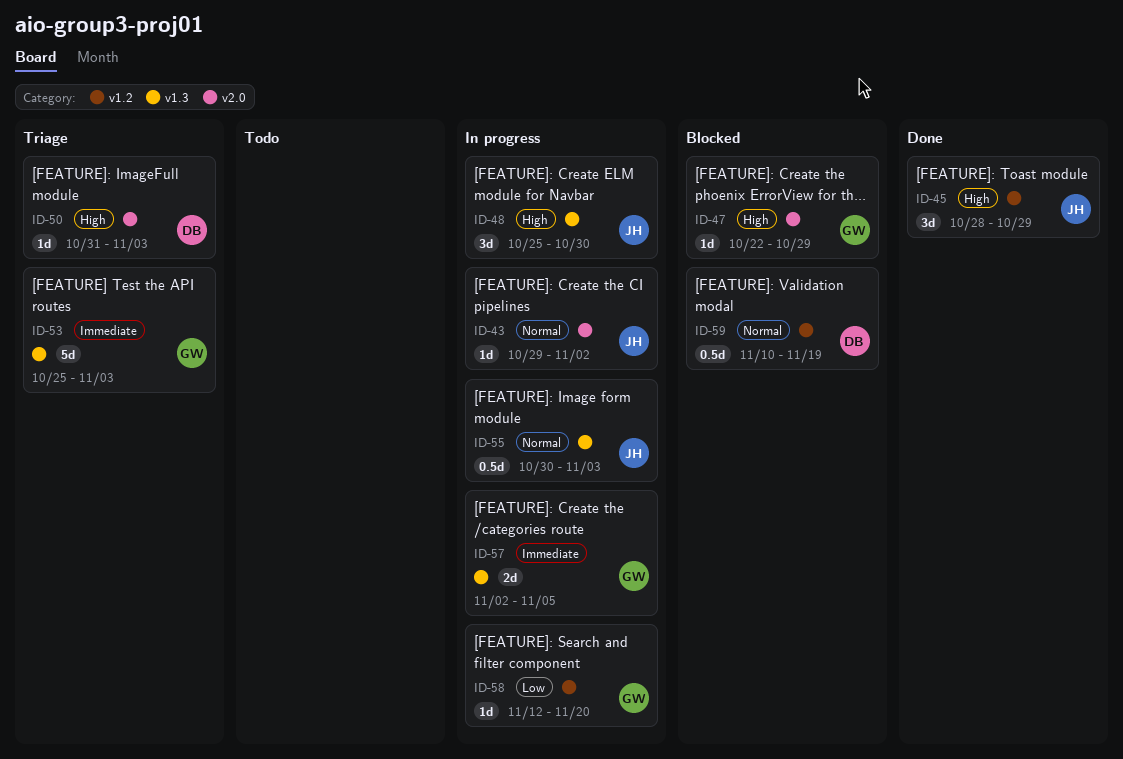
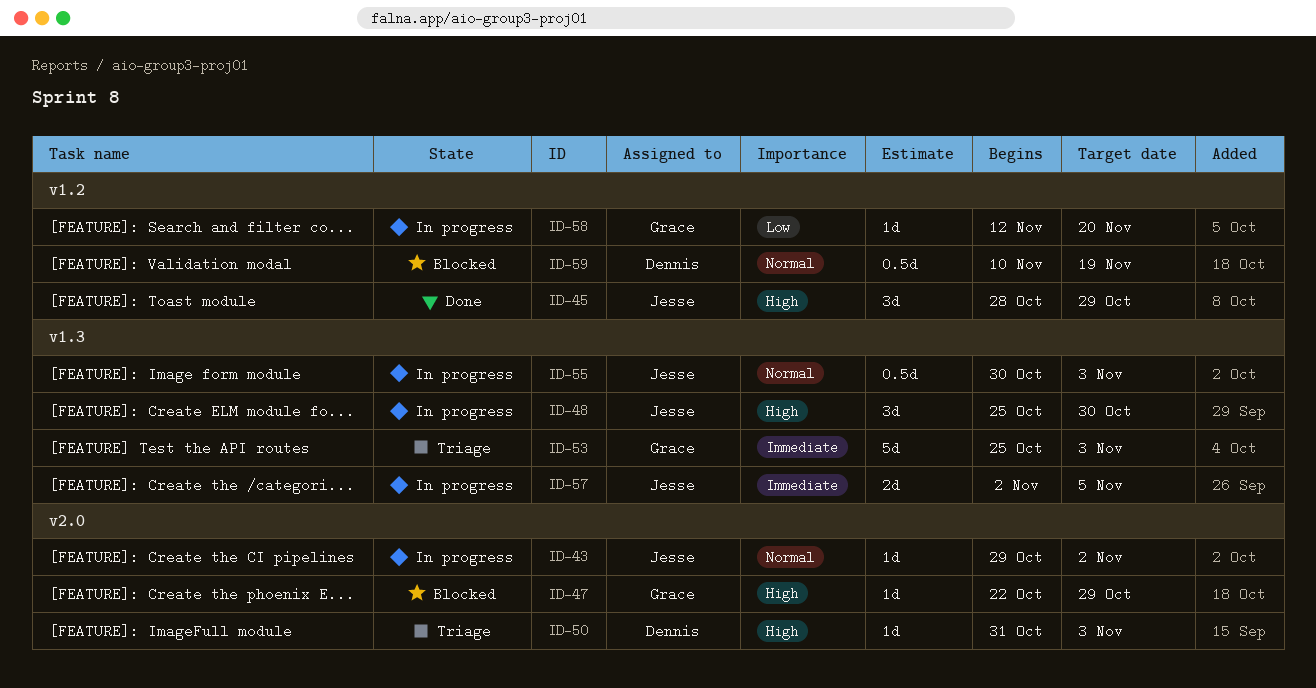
ID-57, owner: Grace -> Jesse

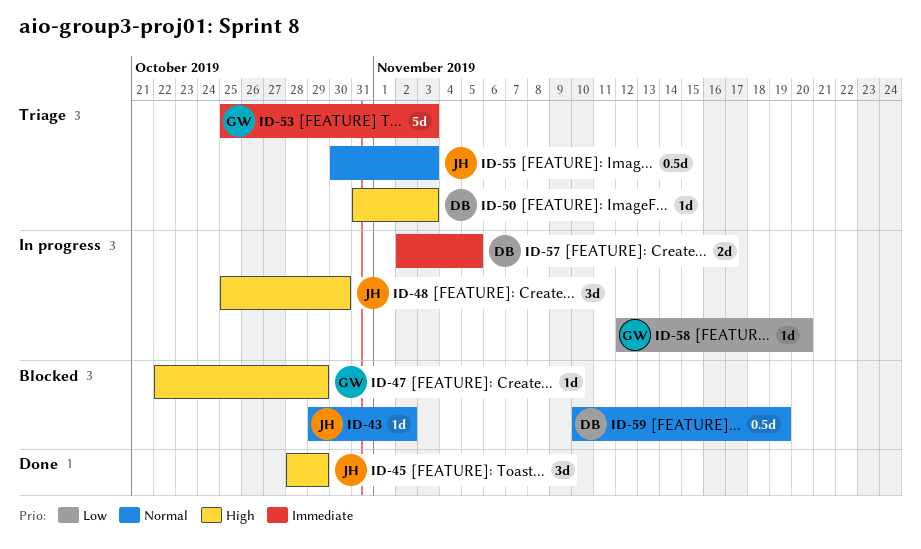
ID-43, status: In progress -> Blocked
ID-55, status: In progress -> Triage
ID-57, owner: Jesse -> Dennis

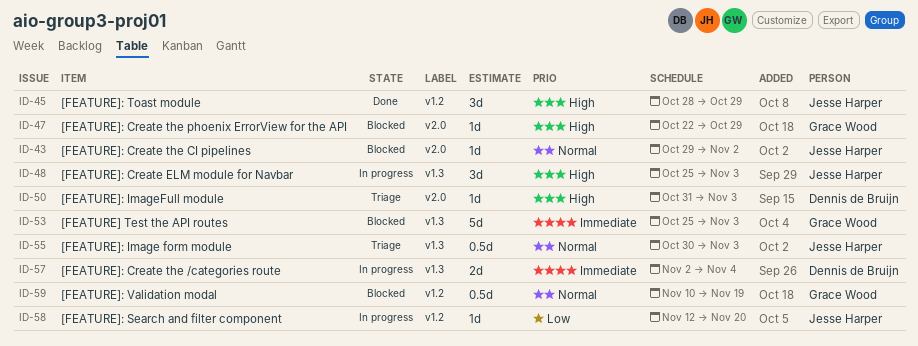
ID-48, due: Oct 30 -> Nov 3
ID-53, status: Triage -> Blocked
ID-57, due: Nov 5 -> Nov 4
ID-58, owner: Grace Wood -> Jesse Harper
ID-59, owner: Dennis de Bruijn -> Grace Wood

